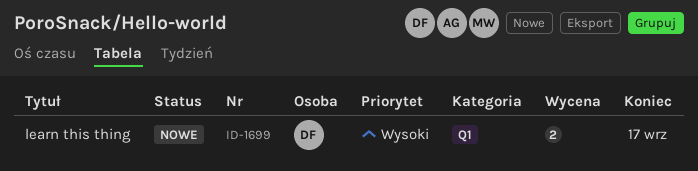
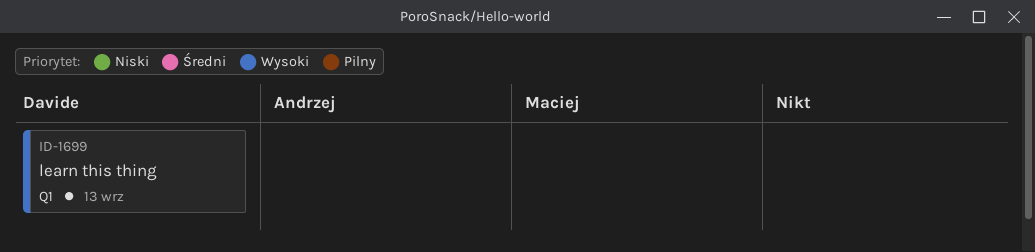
ID-1699, estimate: 2 -> 1
ID-1699, due: Sep 17 -> Sep 13

